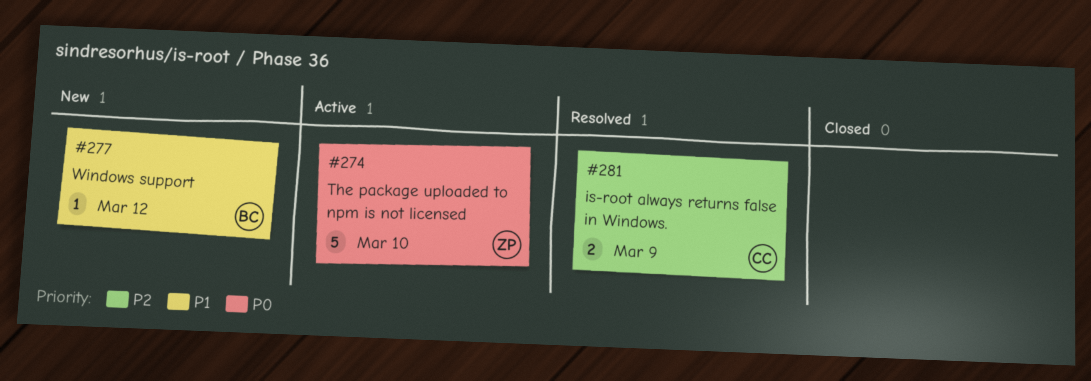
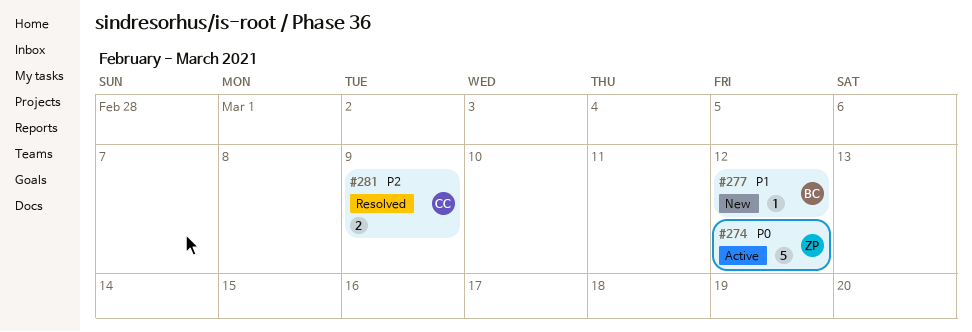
#274, due: Mar 10 -> Mar 12

